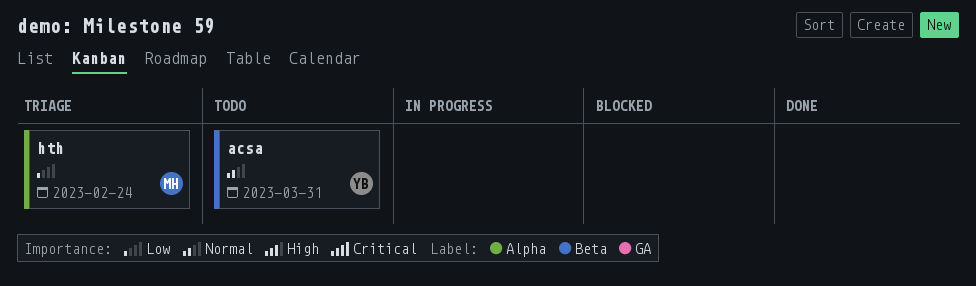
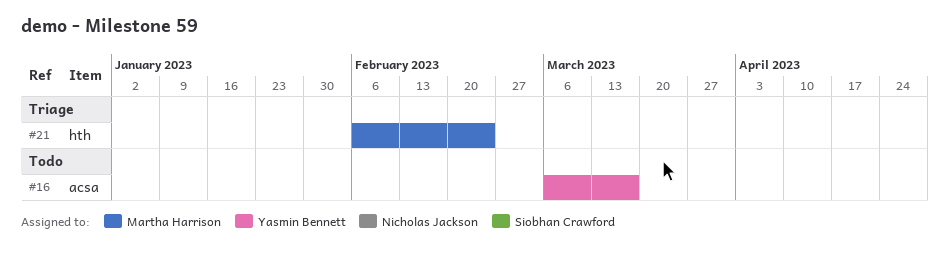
acsa, due: Mar 31 -> Mar 17

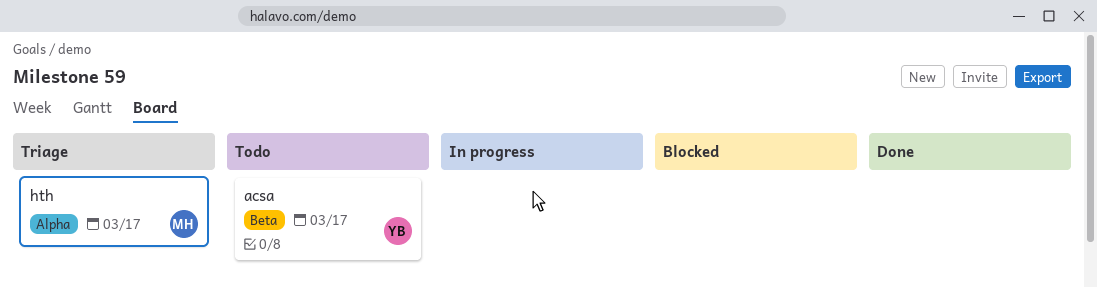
hth, due: Feb 24 -> Mar 17

